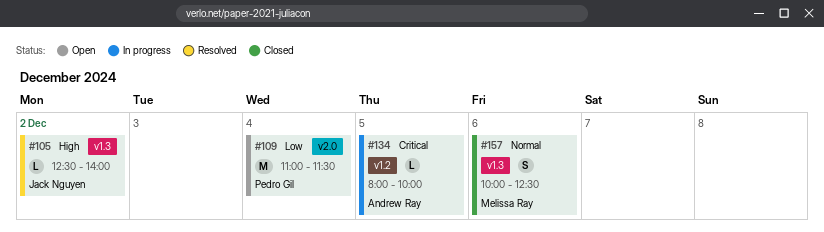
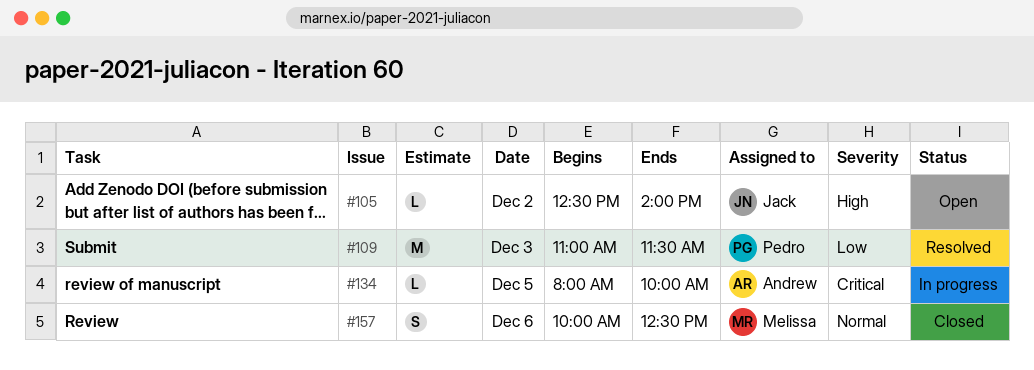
#105, status: Resolved -> Open
#109, status: Open -> Resolved
#109, day: Dec 4 -> Dec 3

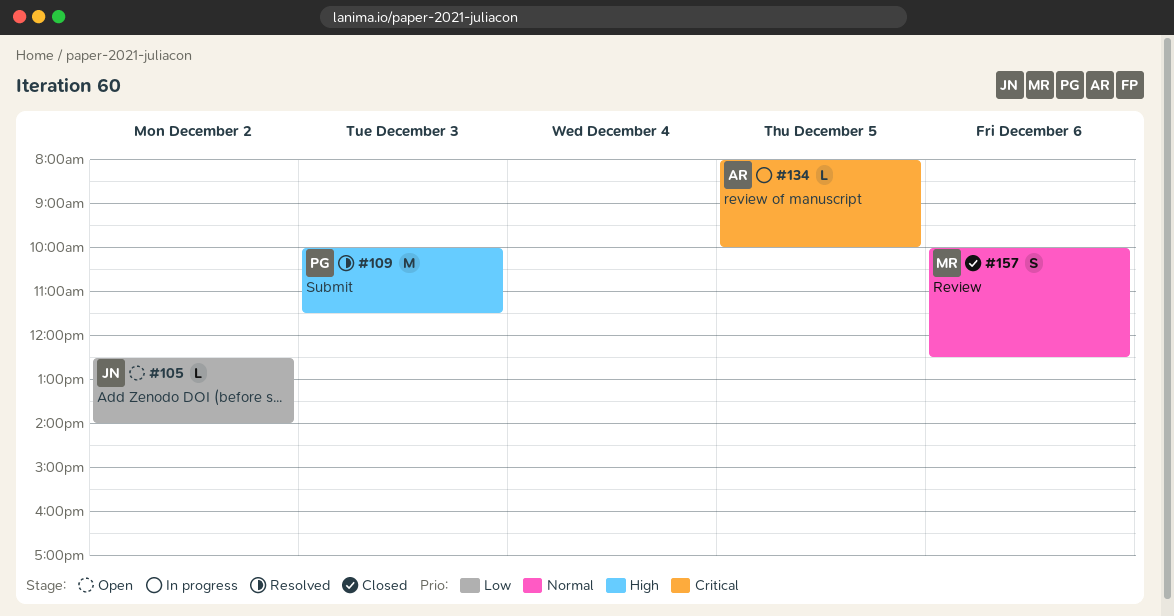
#105, priority: High -> Low
#109, priority: Low -> High
#109, begins: 11:00 -> 10:00

